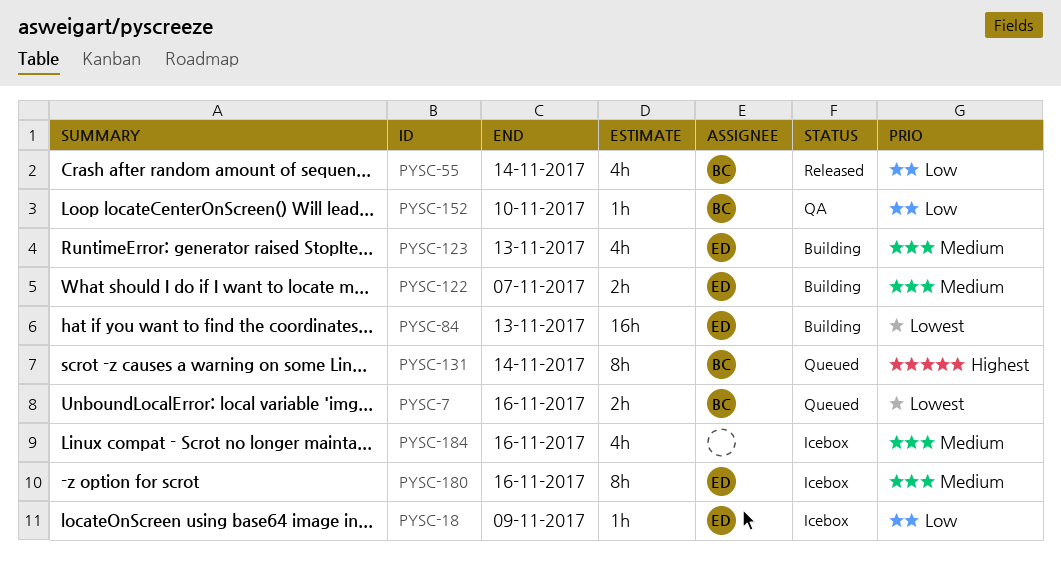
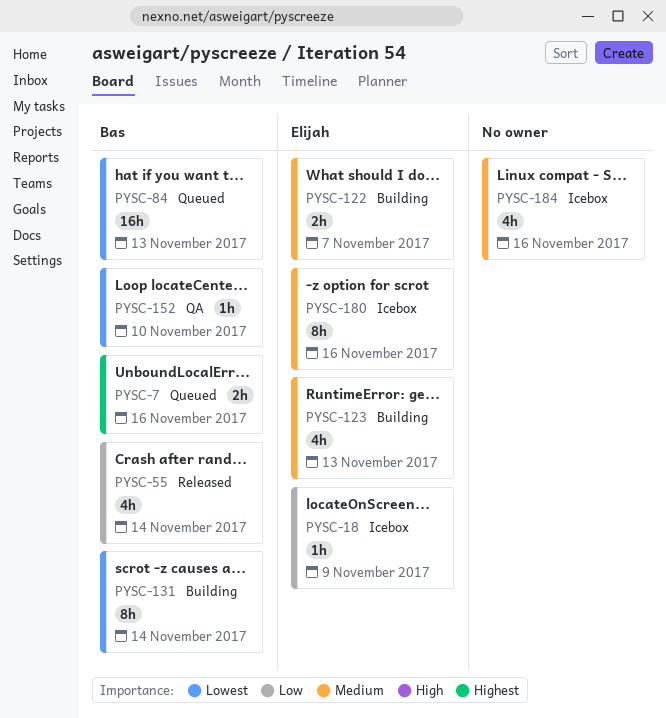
PYSC-7, priority: Lowest -> Highest
PYSC-84, status: Building -> Queued
PYSC-84, owner: Elijah -> Bas
PYSC-131, status: Queued -> Building
PYSC-131, priority: Highest -> Lowest
PYSC-152, priority: Low -> Lowest

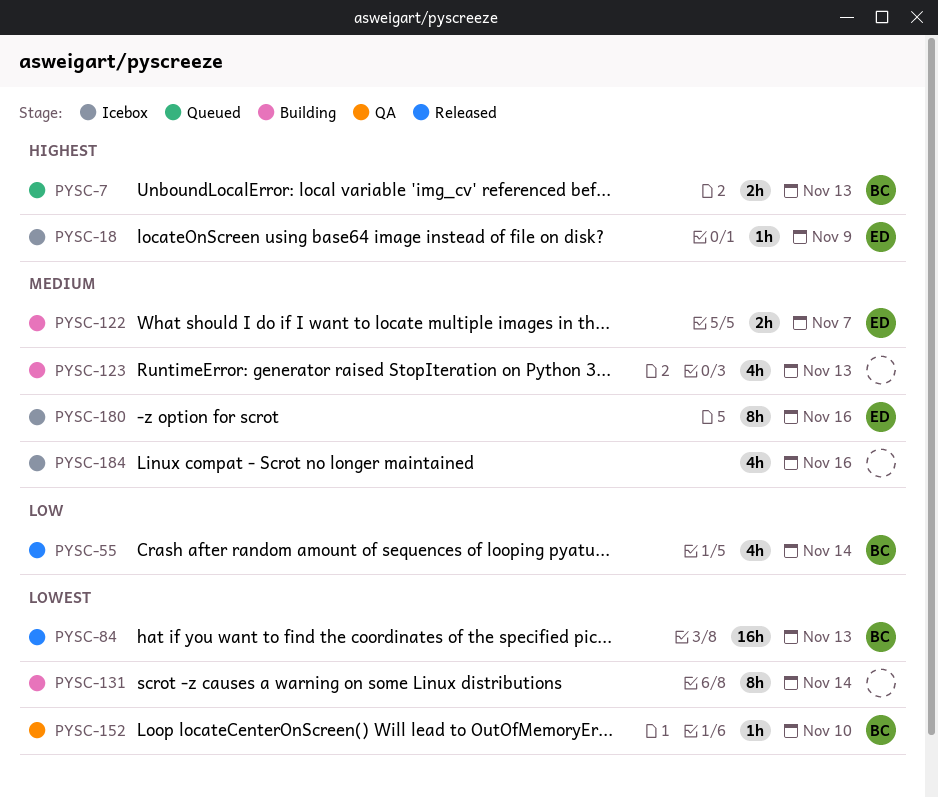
PYSC-7, due: Nov 16 -> Nov 13
PYSC-18, priority: Low -> Highest
PYSC-84, status: Queued -> Released
PYSC-123, owner: Elijah -> none
PYSC-131, owner: Bas -> none

